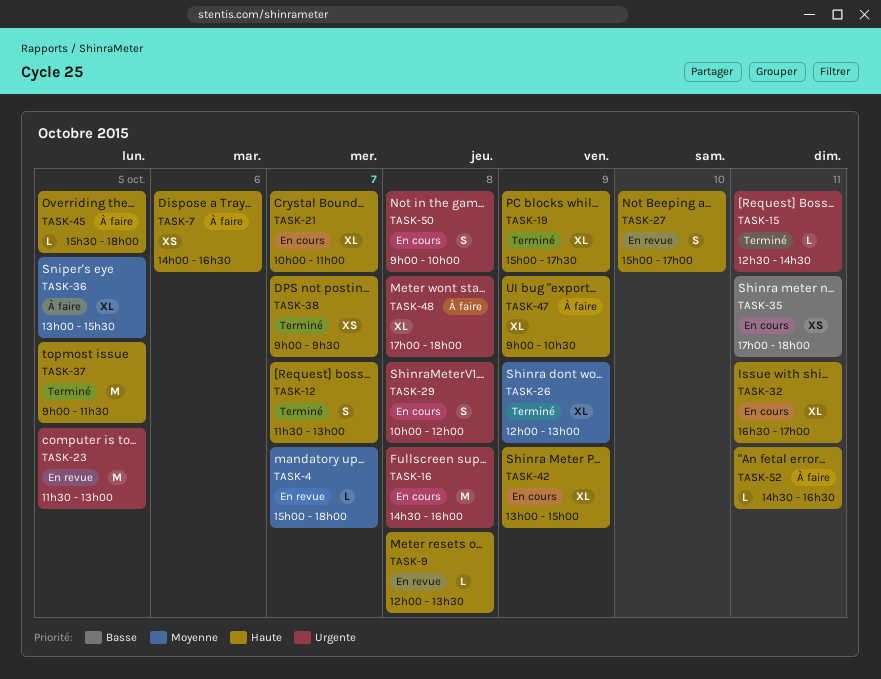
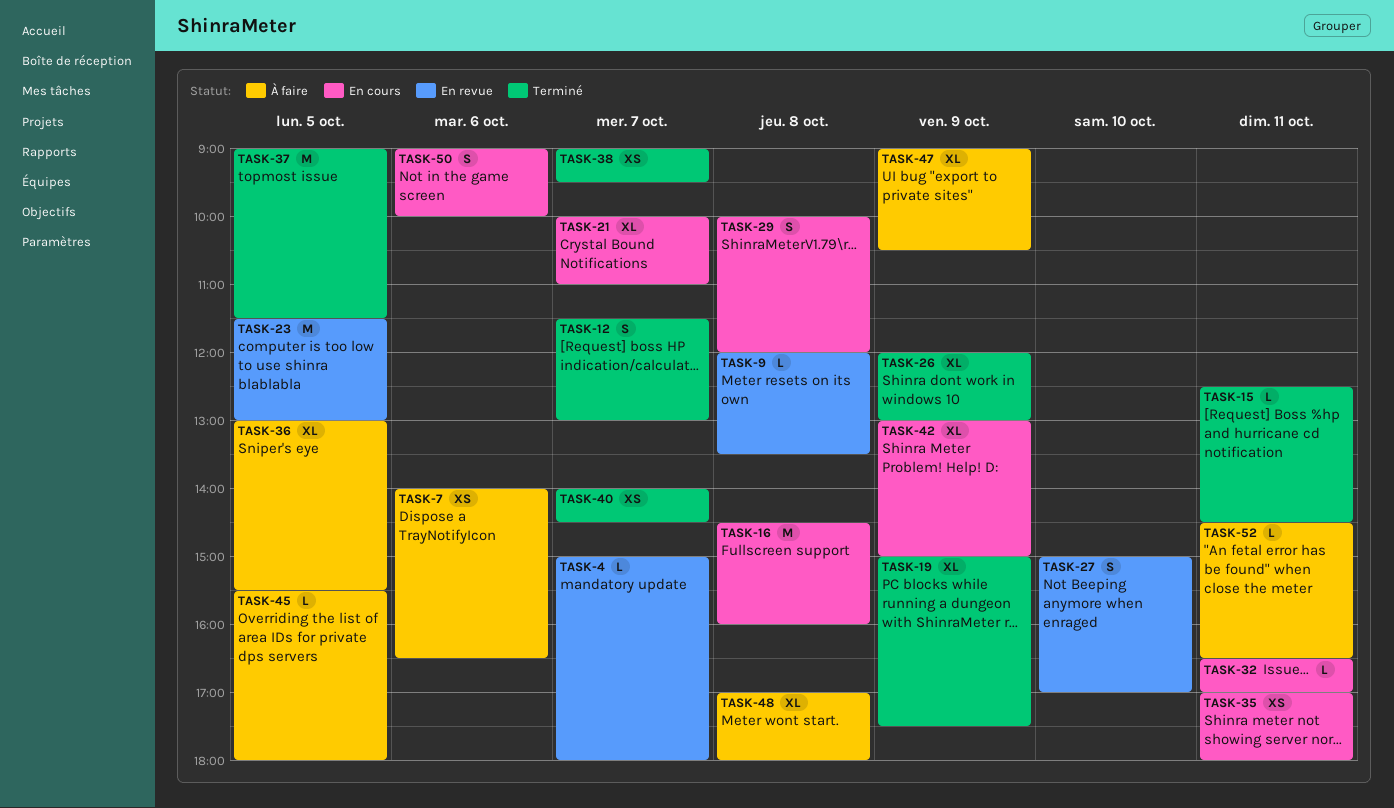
TASK-32, estimate: XL -> L
TASK-40: none -> present
TASK-50, day: Oct 8 -> Oct 6

